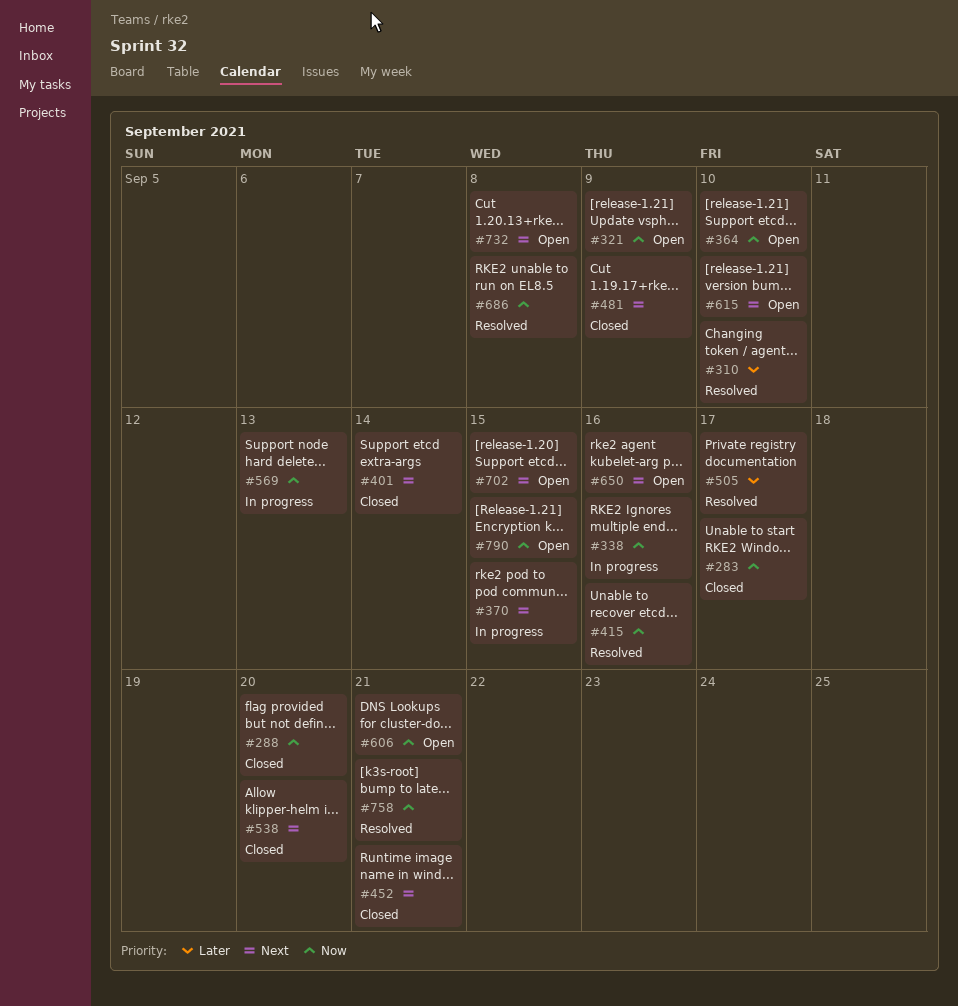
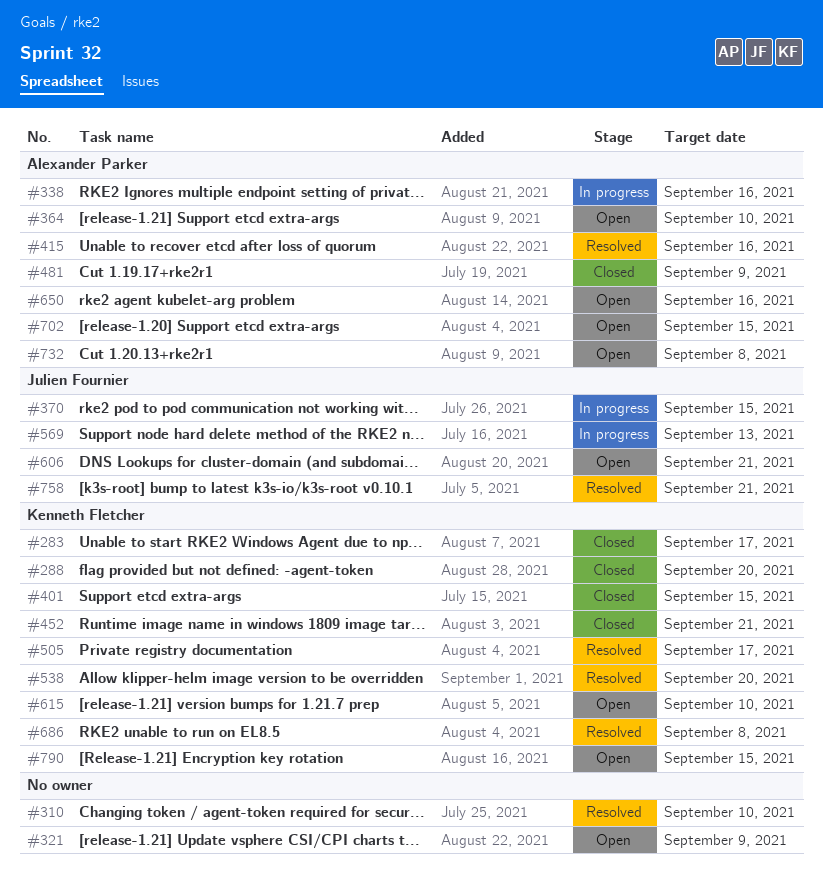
#401, due: Sep 14 -> Sep 15
#538, status: Closed -> Resolved

